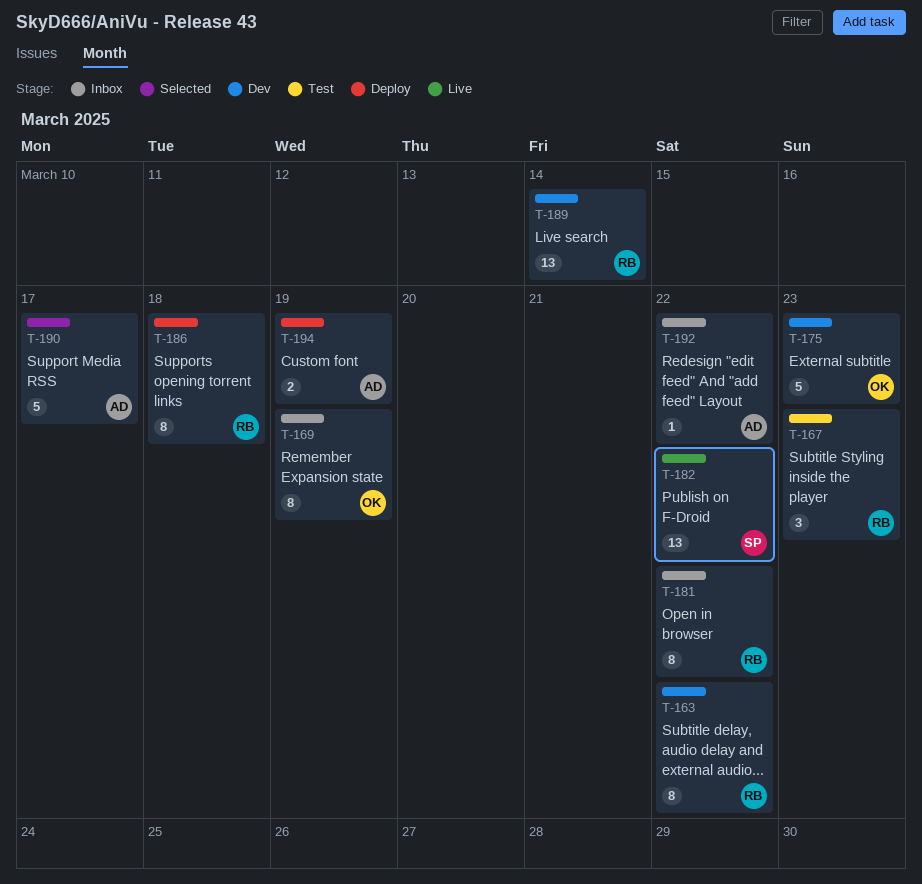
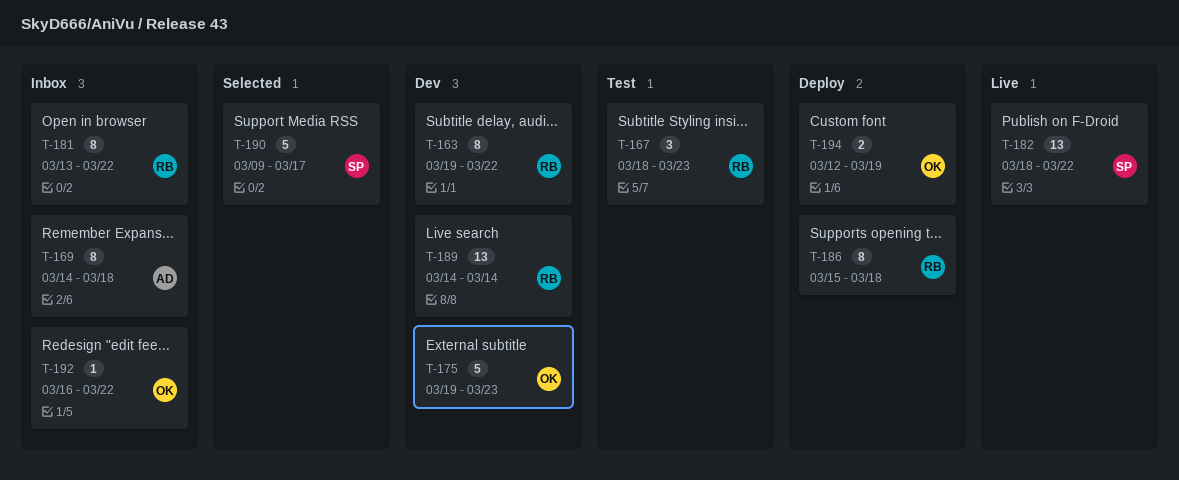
T-169, owner: OK -> AD
T-169, due: Mar 19 -> Mar 18
T-190, owner: AD -> SP
T-192, owner: AD -> OK
T-194, owner: AD -> OK

